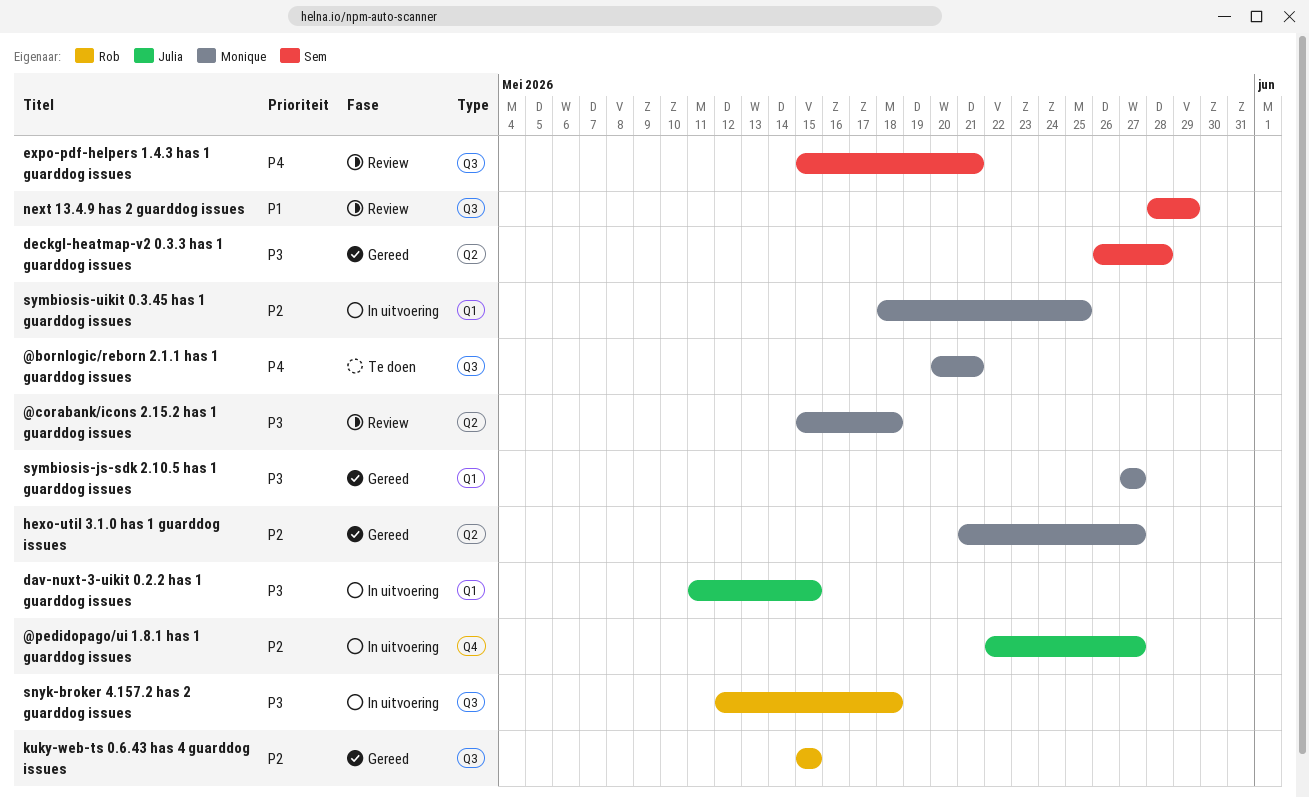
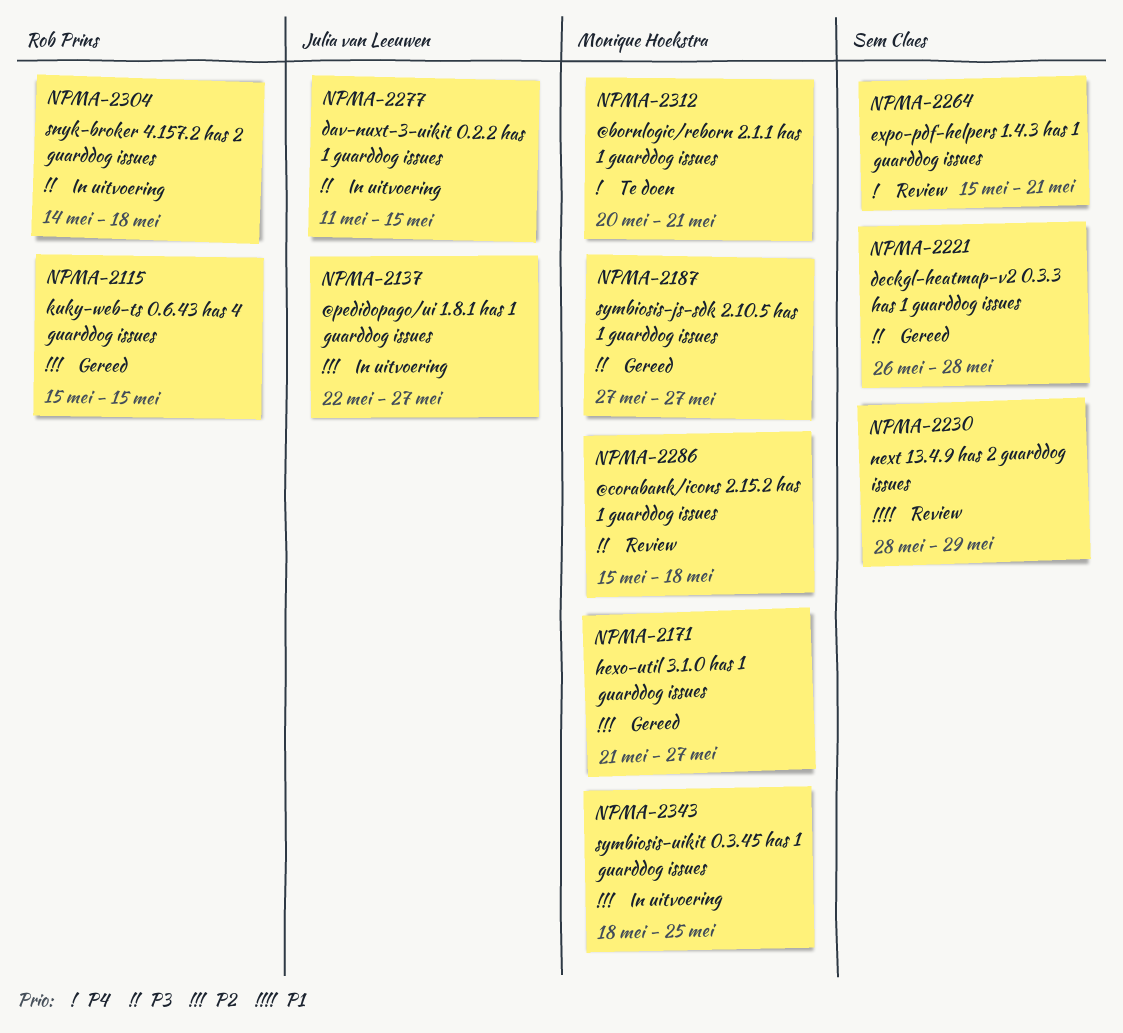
snyk-broker 4.157.2 has 2 guarddog issues, start: May 12 -> May 14

